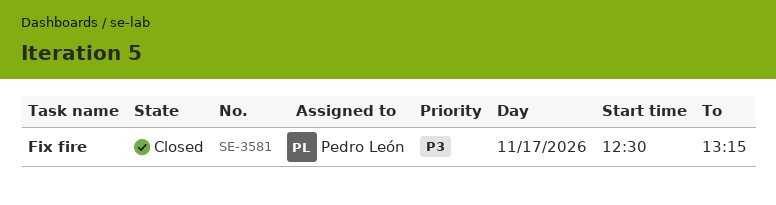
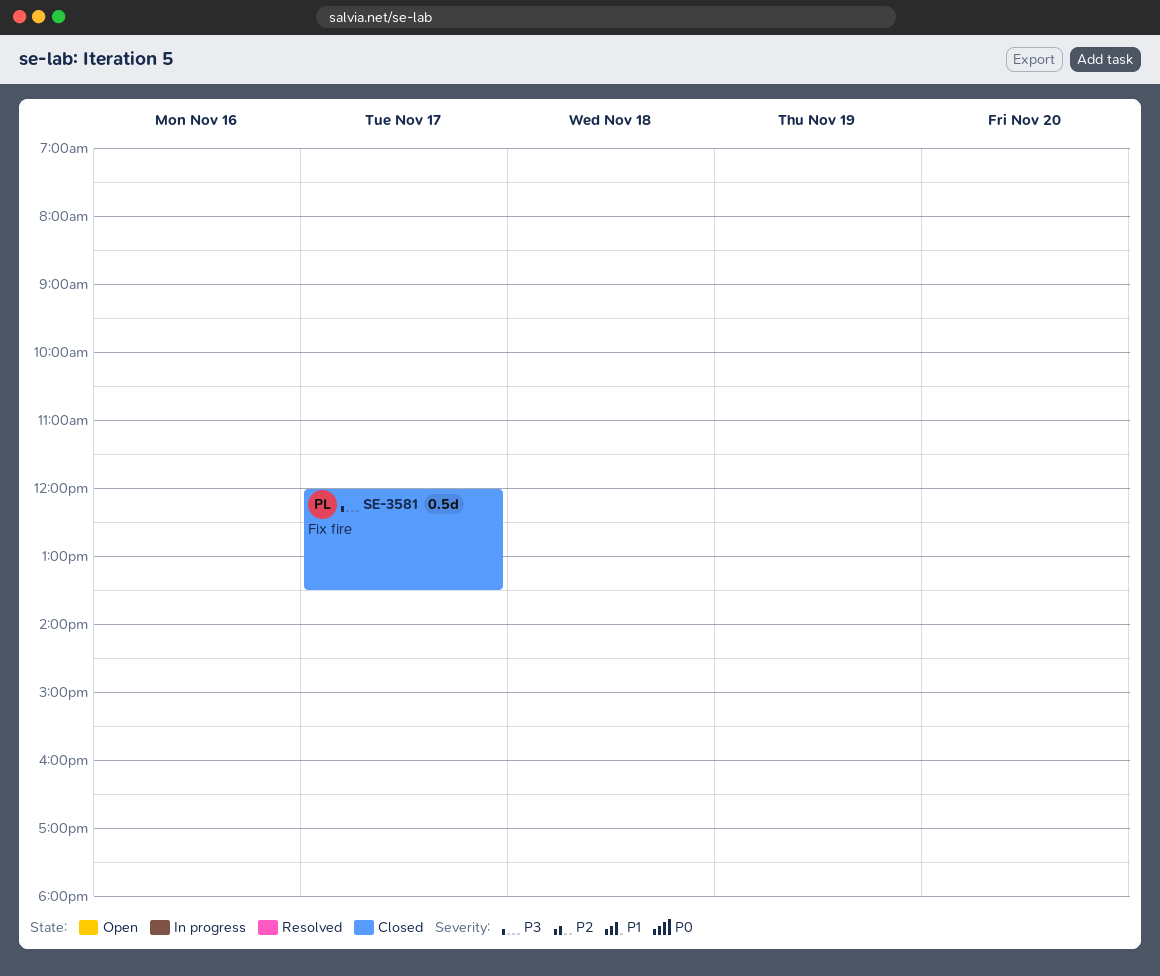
SE-3581, begins: 12:30 -> 12:00
SE-3581, ends: 13:15 -> 13:30

